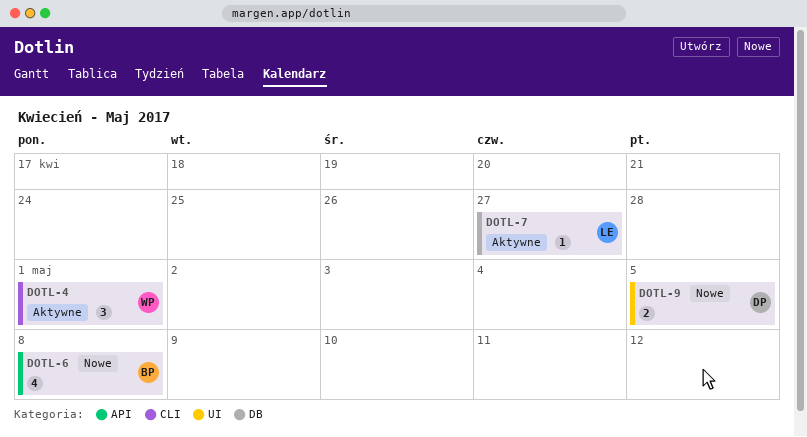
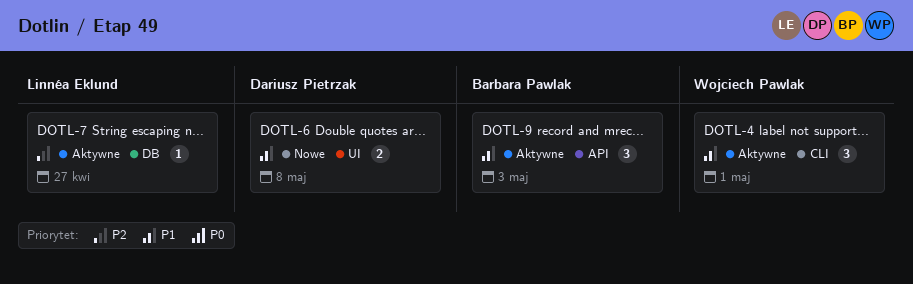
DOTL-6, owner: Barbara Pawlak -> Dariusz Pietrzak
DOTL-6, label: API -> UI
DOTL-6, estimate: 4 -> 2
DOTL-9, status: Nowe -> Aktywne
DOTL-9, owner: Dariusz Pietrzak -> Barbara Pawlak
DOTL-9, label: UI -> API
DOTL-9, estimate: 2 -> 3
DOTL-9, due: May 5 -> May 3

